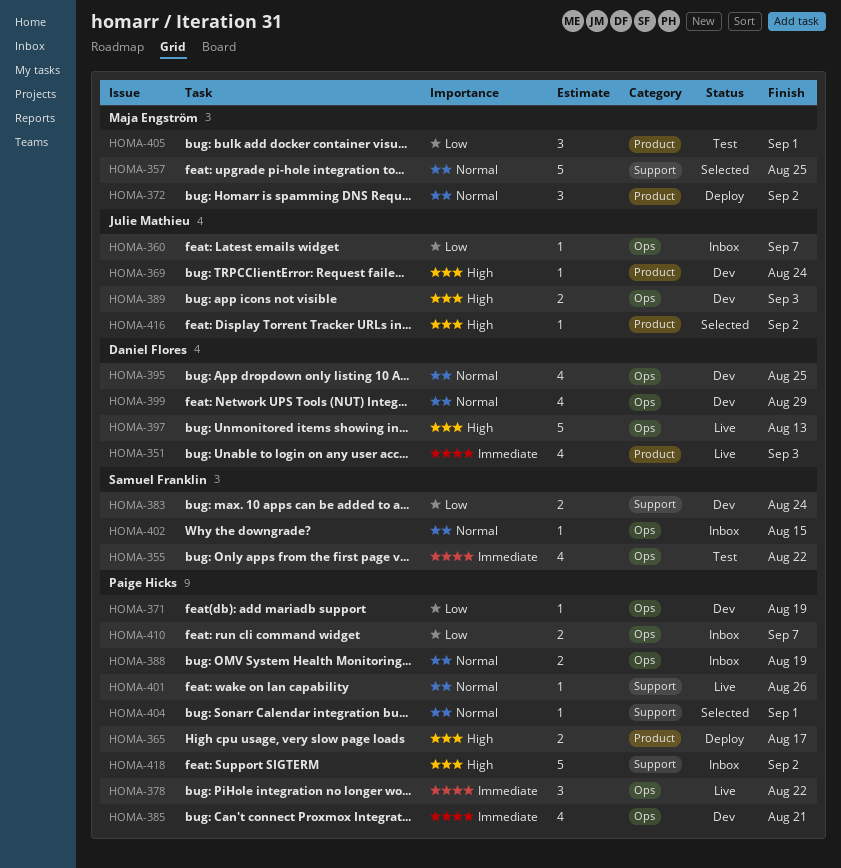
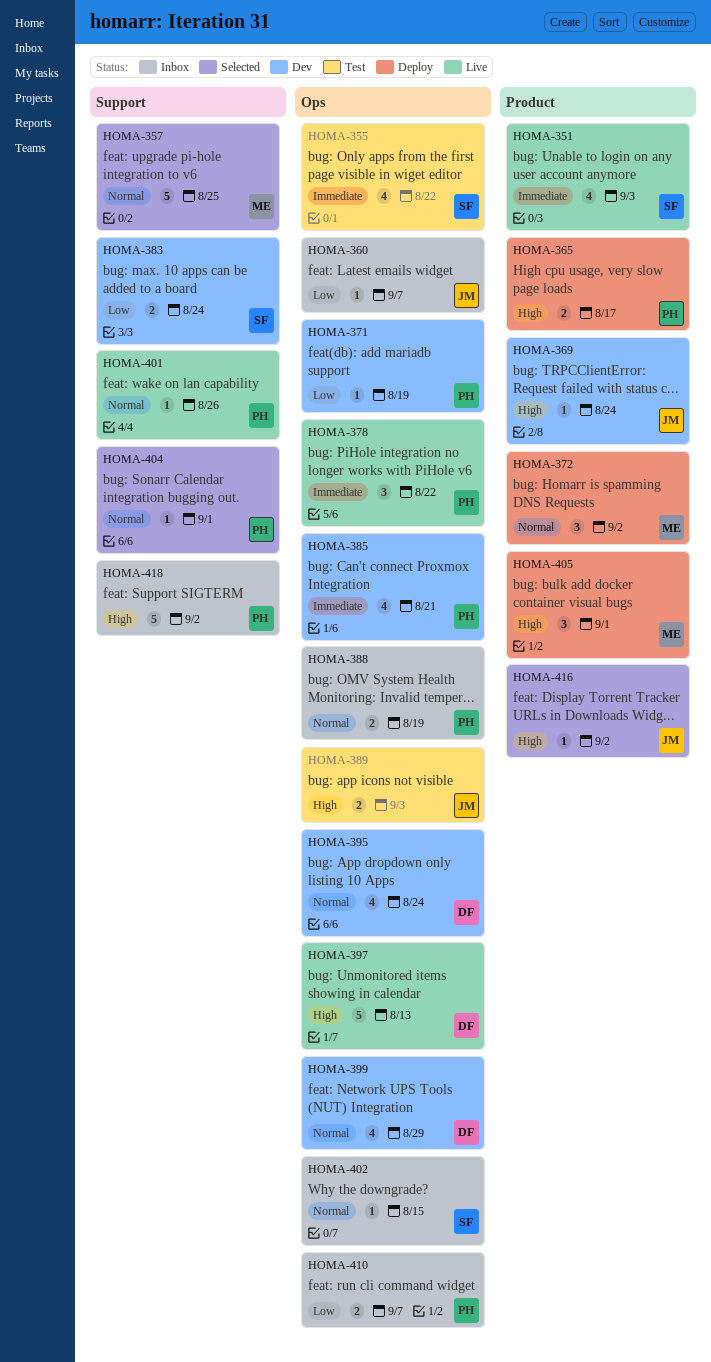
HOMA-351, owner: Daniel Flores -> Samuel Franklin
HOMA-389, status: Dev -> Test
HOMA-395, due: Aug 25 -> Aug 24
HOMA-405, status: Test -> Deploy
HOMA-405, priority: Low -> High

